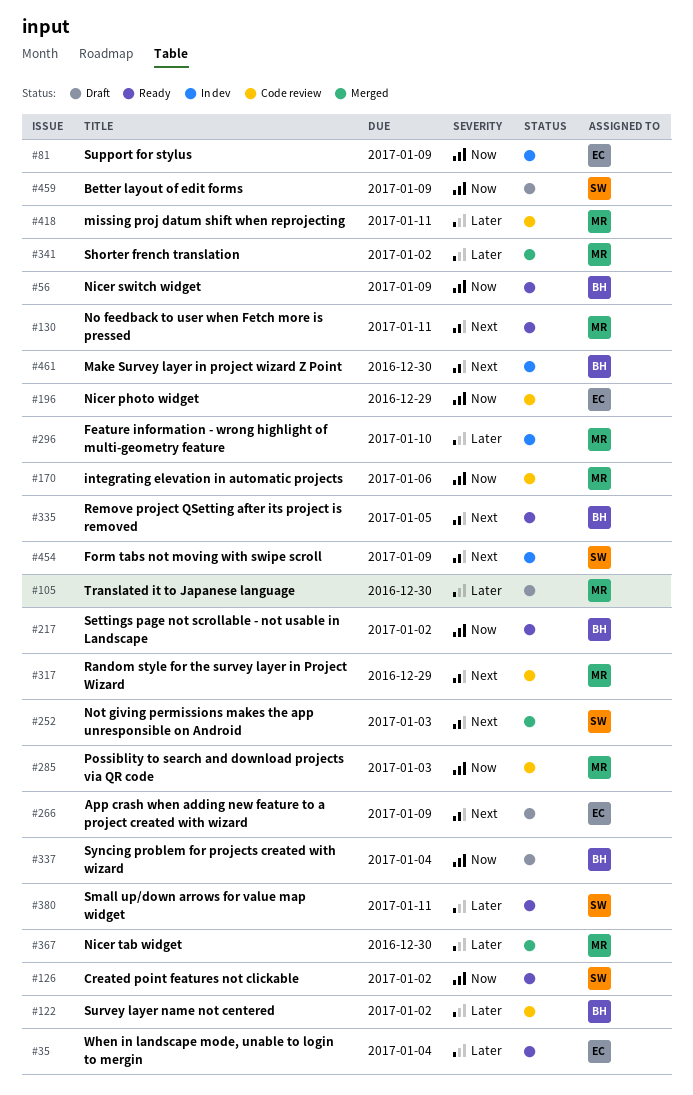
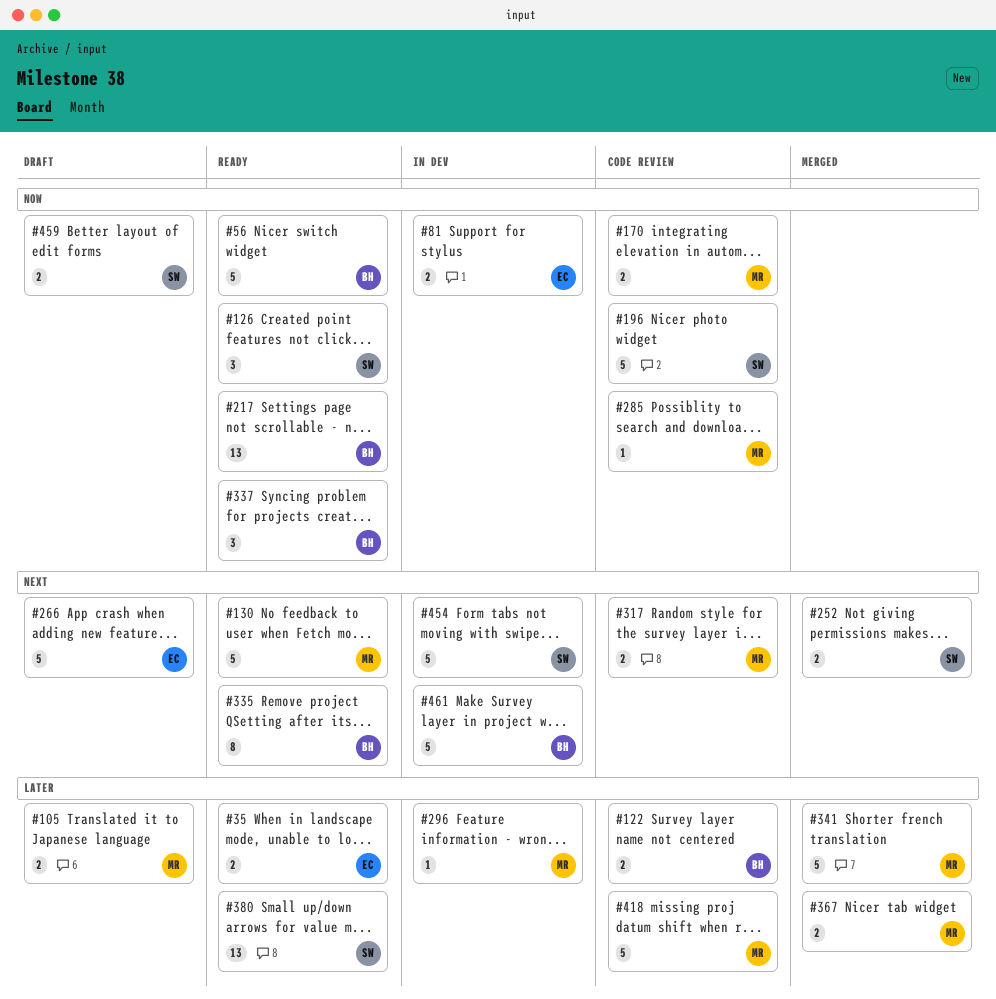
#196, owner: EC -> SW
#337, status: Draft -> Ready

